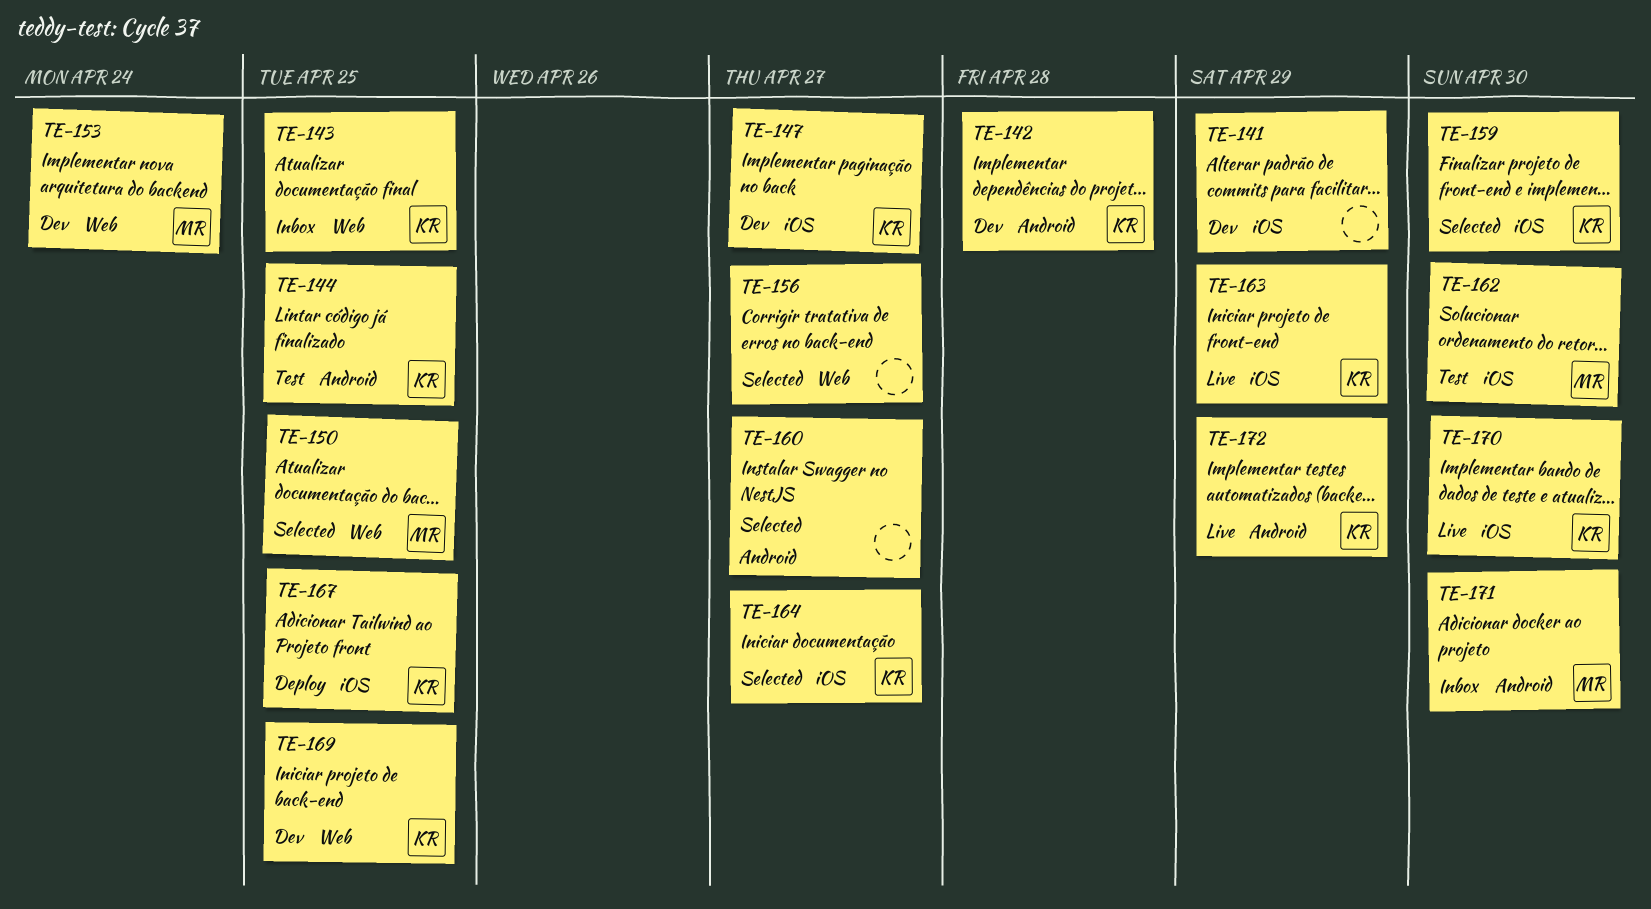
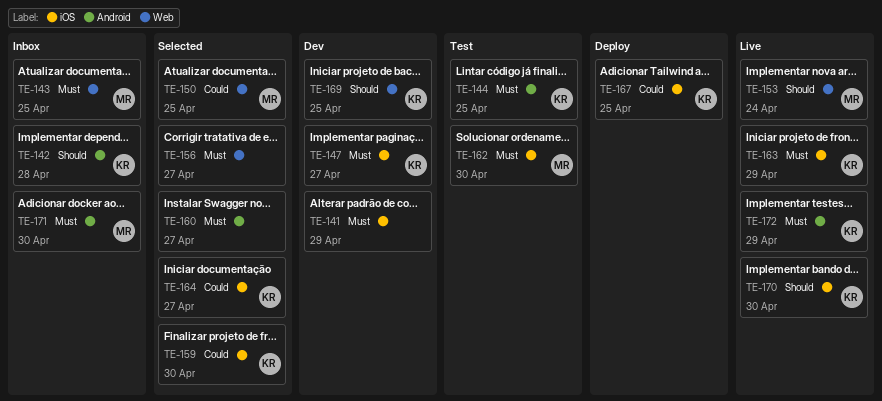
TE-142, status: Dev -> Inbox
TE-143, owner: KR -> MR
TE-153, status: Dev -> Live

